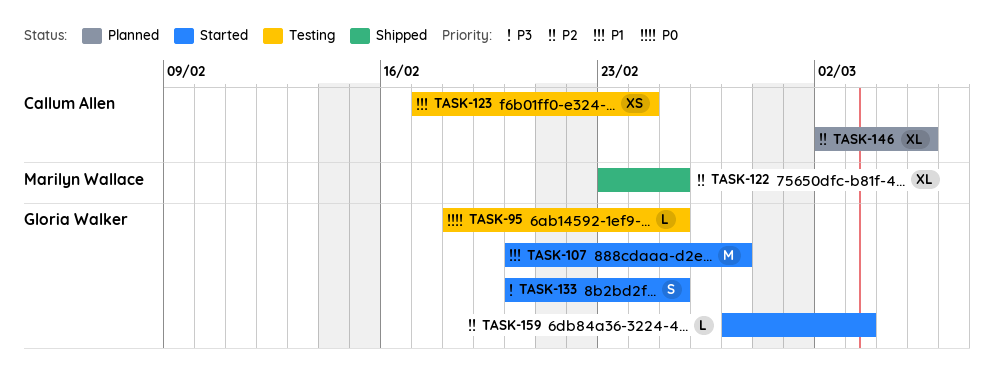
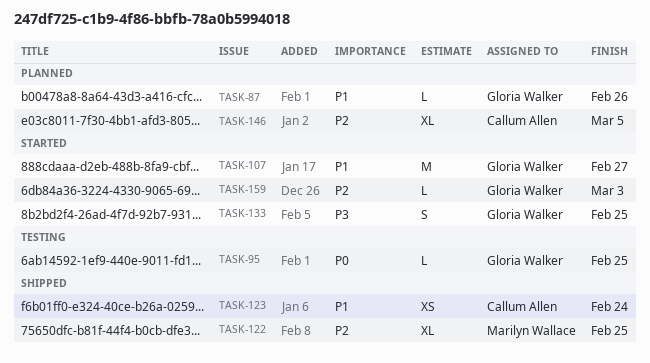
TASK-87: none -> present
TASK-123, status: Testing -> Shipped

